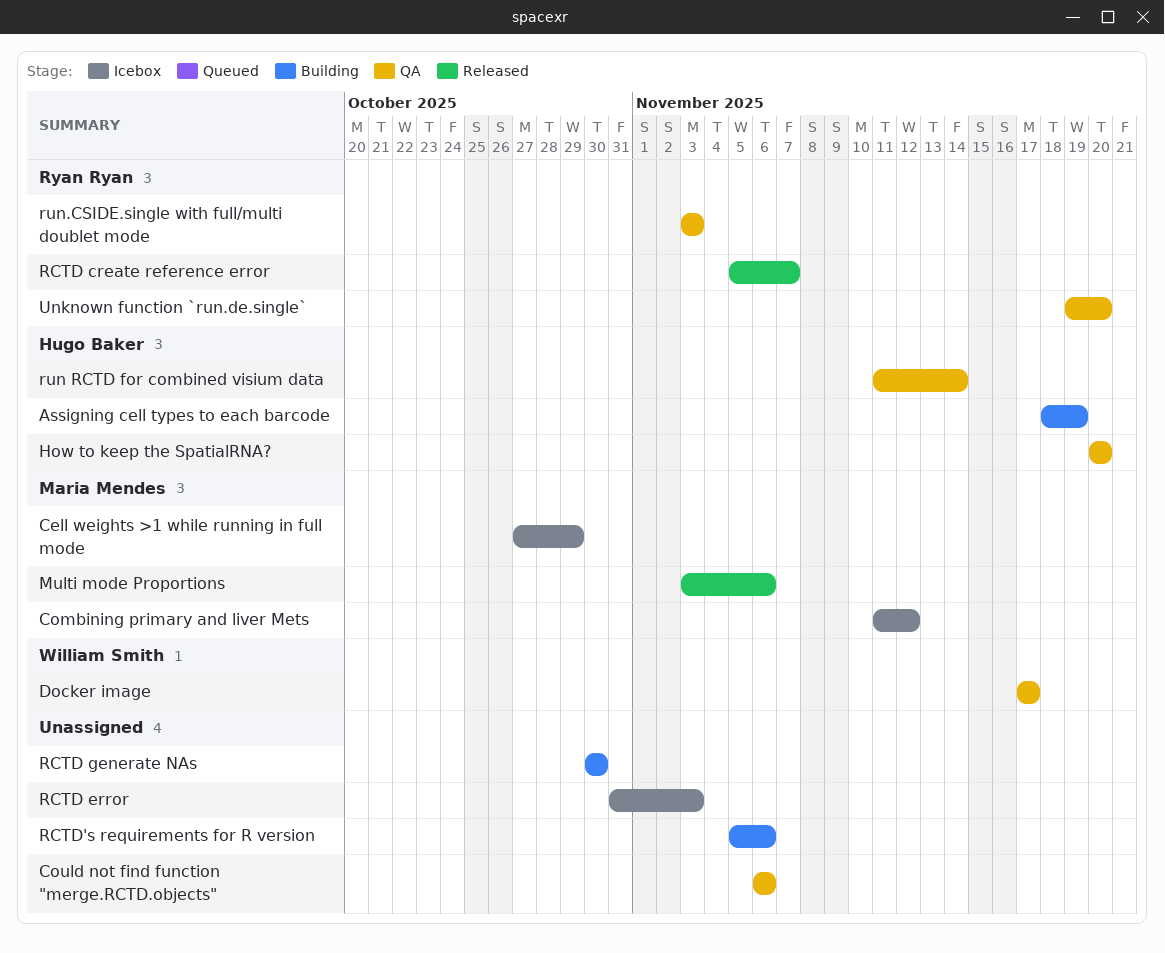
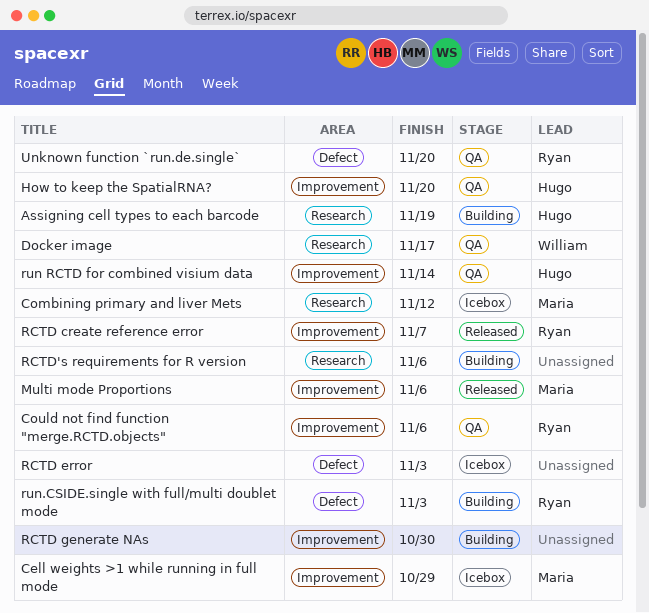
Could not find function "merge.RCTD.objects", owner: none -> Ryan Ryan
run.CSIDE.single with full/multi doublet mode, status: QA -> Building

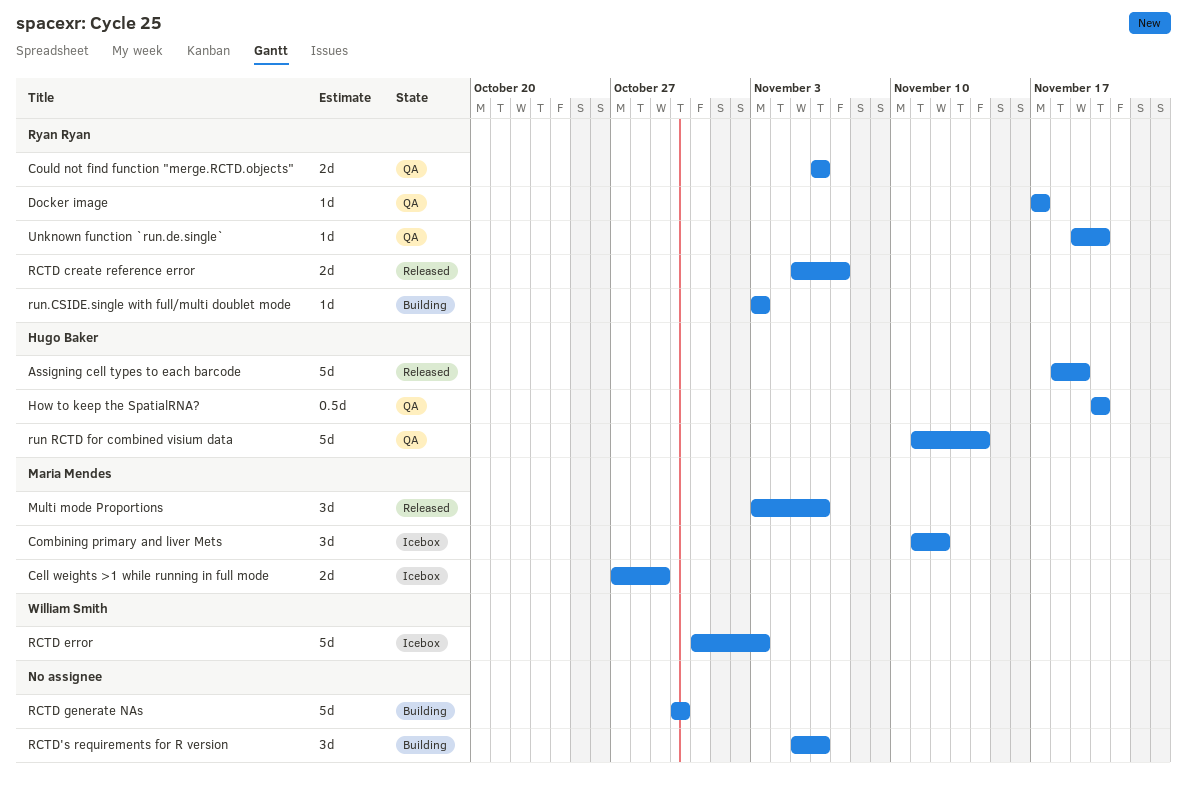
Assigning cell types to each barcode, status: Building -> Released
Docker image, owner: William Smith -> Ryan Ryan
RCTD error, owner: none -> William Smith

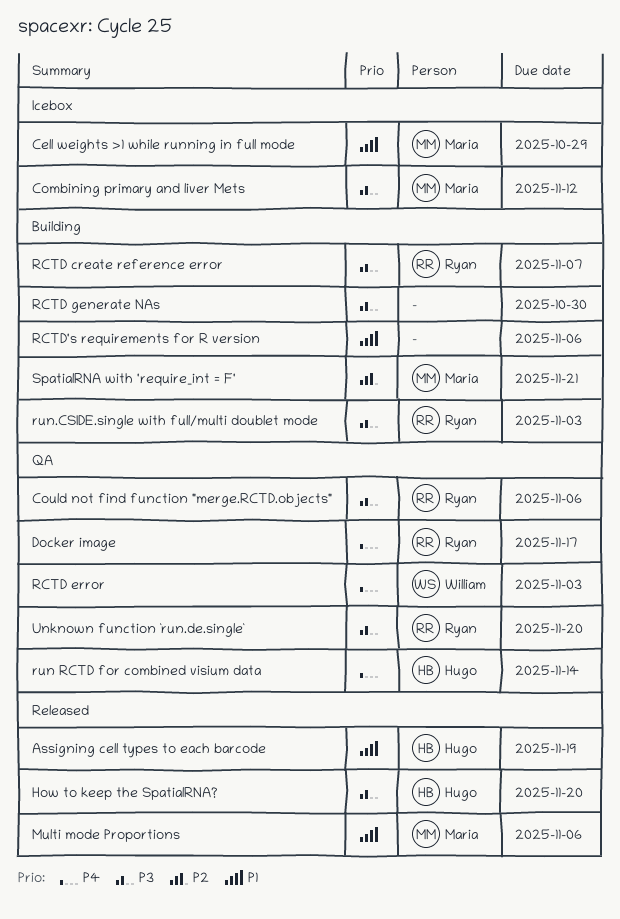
How to keep the SpatialRNA?, status: QA -> Released
RCTD create reference error, status: Released -> Building
RCTD error, status: Icebox -> QA
SpatialRNA with 'require_int = F': none -> present

